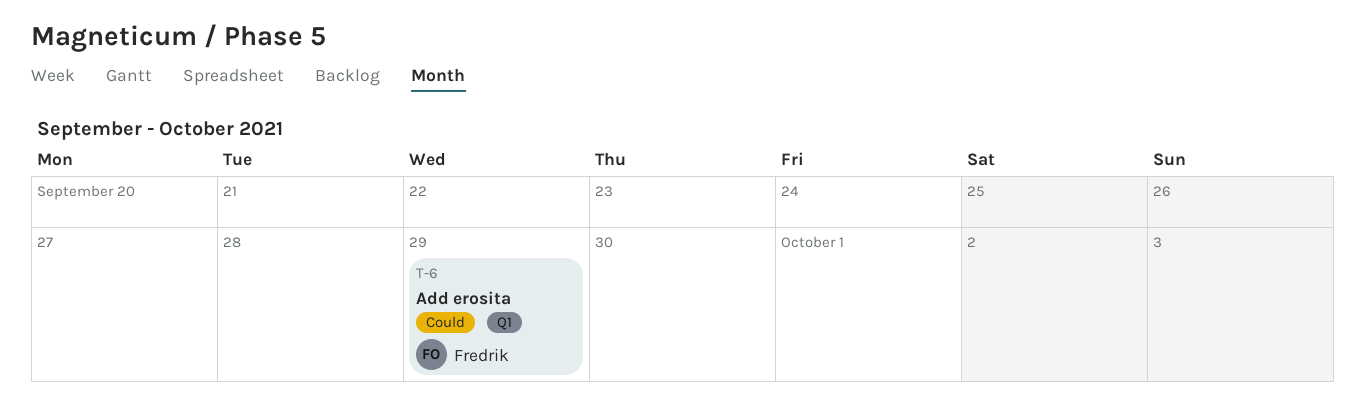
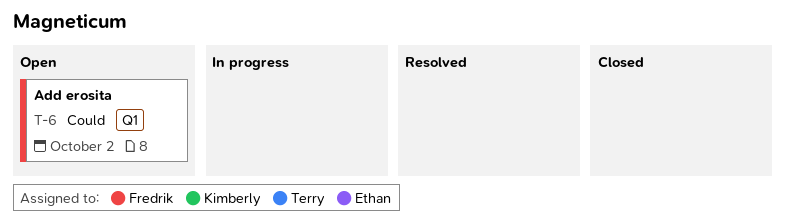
T-6, due: Sep 29 -> Oct 2

